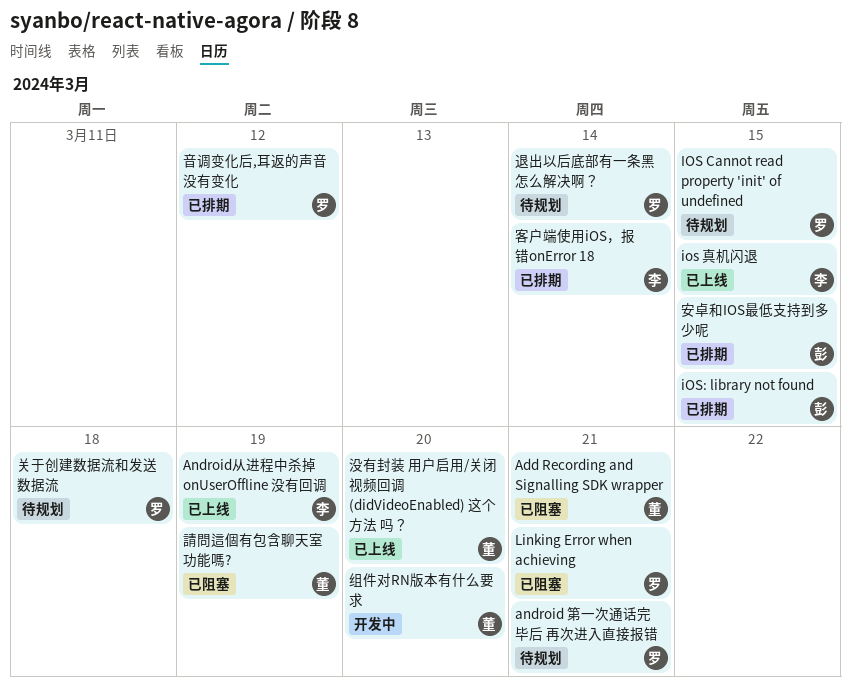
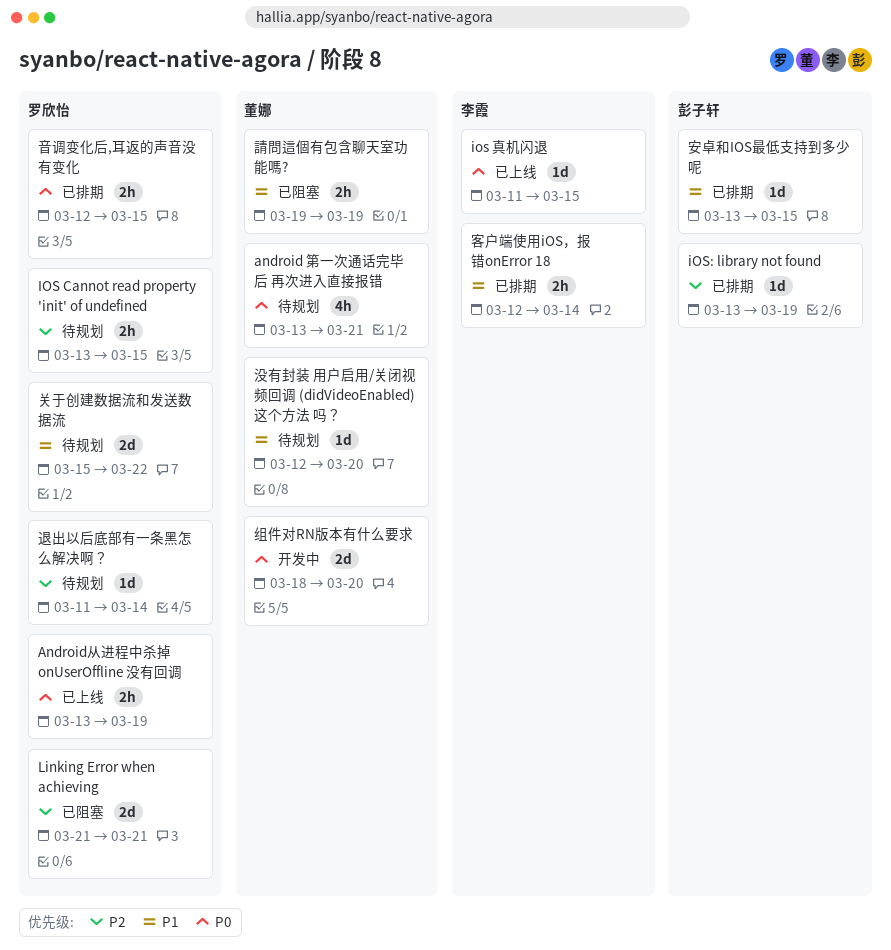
Add Recording and Signalling SDK wrapper: present -> none
android 第一次通话完毕后 再次进入直接报错, owner: 罗欣怡 -> 董娜
Android从进程中杀掉 onUserOffline 没有回调, owner: 李霞 -> 罗欣怡
iOS: library not found, due: Mar 15 -> Mar 19
关于创建数据流和发送数据流, due: Mar 18 -> Mar 22
没有封装 用户启用/关闭视频回调 (didVideoEnabled) 这个方法 吗？, status: 已上线 -> 待规划
音调变化后,耳返的声音没有变化, due: Mar 12 -> Mar 15

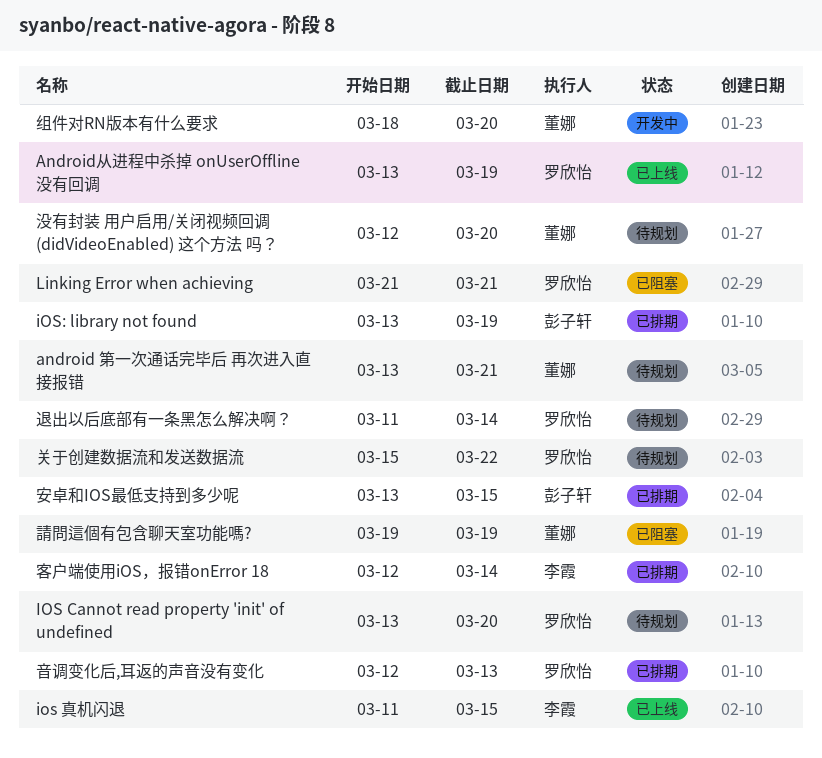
IOS Cannot read property 'init' of undefined, due: Mar 15 -> Mar 20
音调变化后,耳返的声音没有变化, due: Mar 15 -> Mar 13

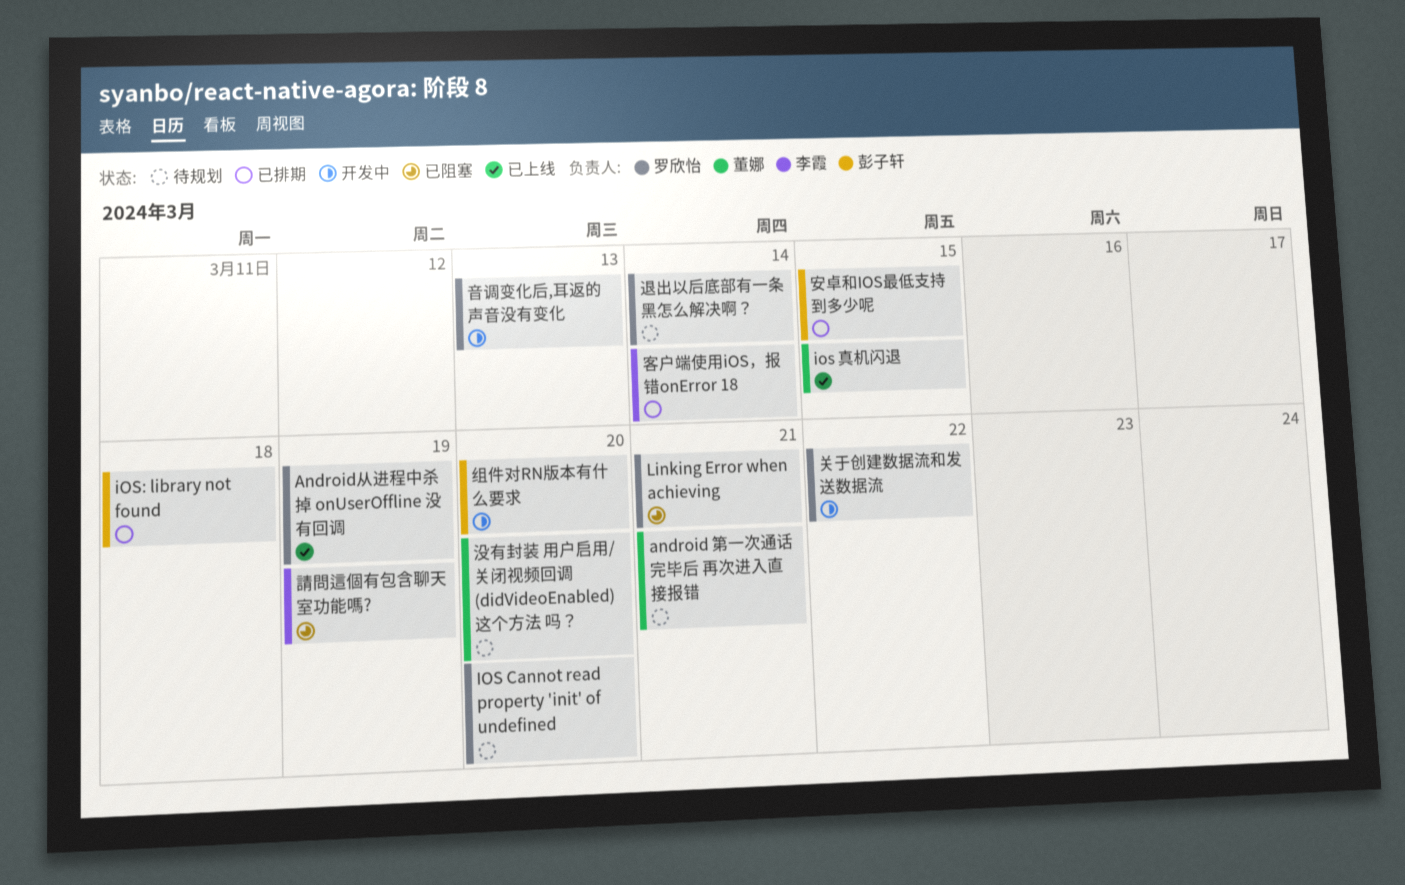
ios 真机闪退, owner: 李霞 -> 董娜
iOS: library not found, due: Mar 19 -> Mar 18
关于创建数据流和发送数据流, status: 待规划 -> 开发中
组件对RN版本有什么要求, owner: 董娜 -> 彭子轩
請問這個有包含聊天室功能嗎?, owner: 董娜 -> 李霞
音调变化后,耳返的声音没有变化, status: 已排期 -> 开发中

